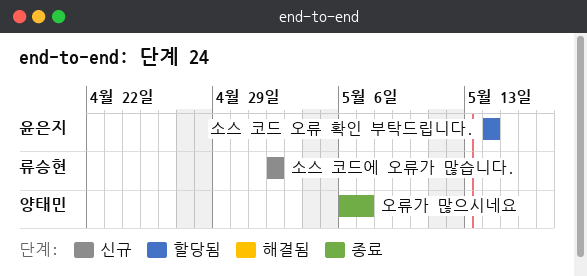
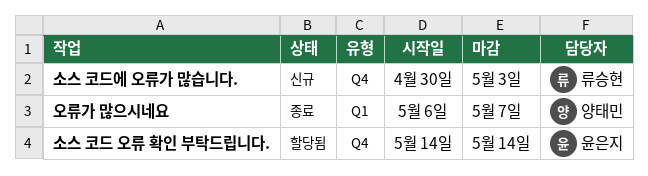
소스 코드에 오류가 많습니다., start: May 2 -> Apr 30
소스 코드에 오류가 많습니다., due: May 2 -> May 3

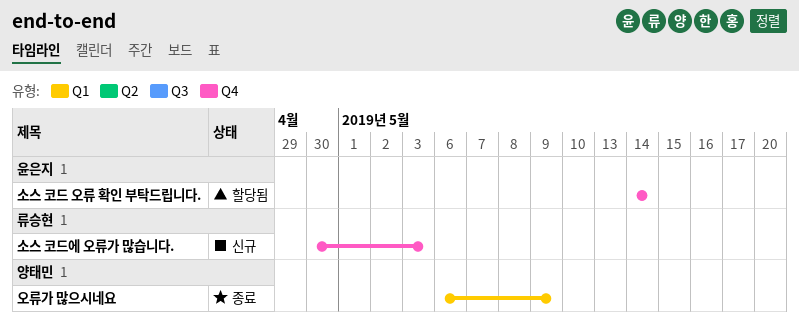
오류가 많으시네요, due: May 7 -> May 9

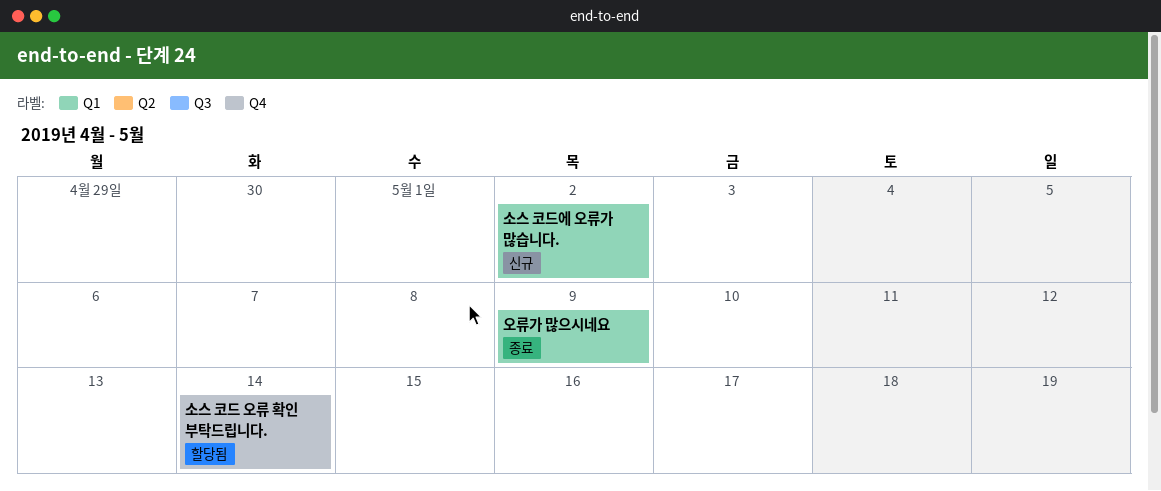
소스 코드에 오류가 많습니다., label: Q4 -> Q1
소스 코드에 오류가 많습니다., due: May 3 -> May 2

